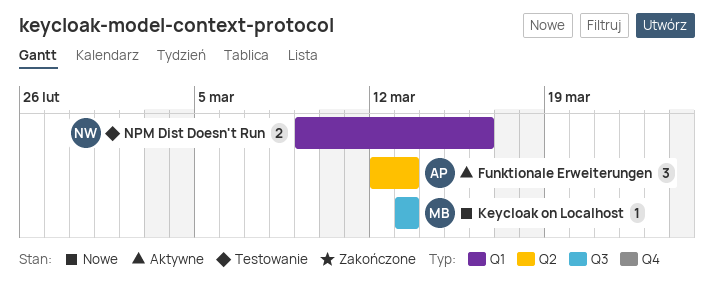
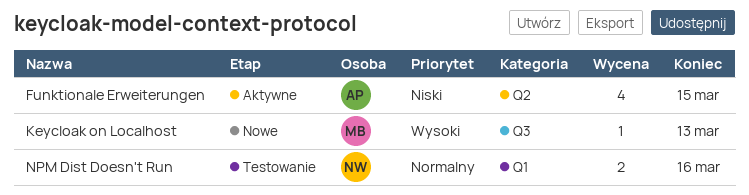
Funktionale Erweiterungen, estimate: 3 -> 4
Funktionale Erweiterungen, due: Mar 13 -> Mar 15

